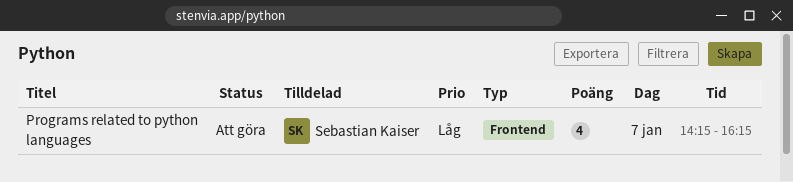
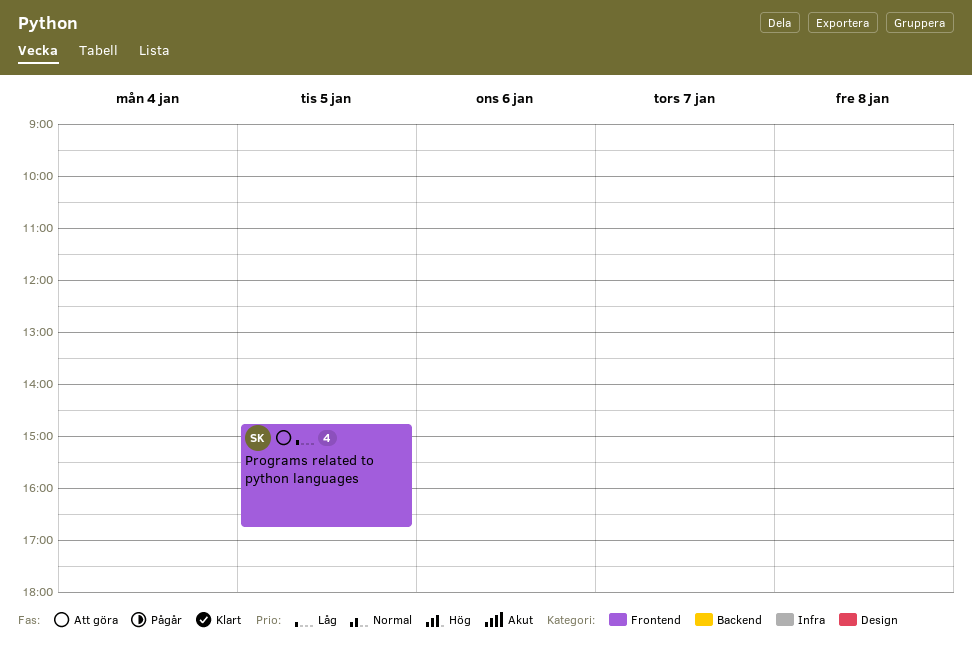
Programs related to python languages, day: Jan 7 -> Jan 5
Programs related to python languages, begins: 14:15 -> 14:45
Programs related to python languages, ends: 16:15 -> 16:45

